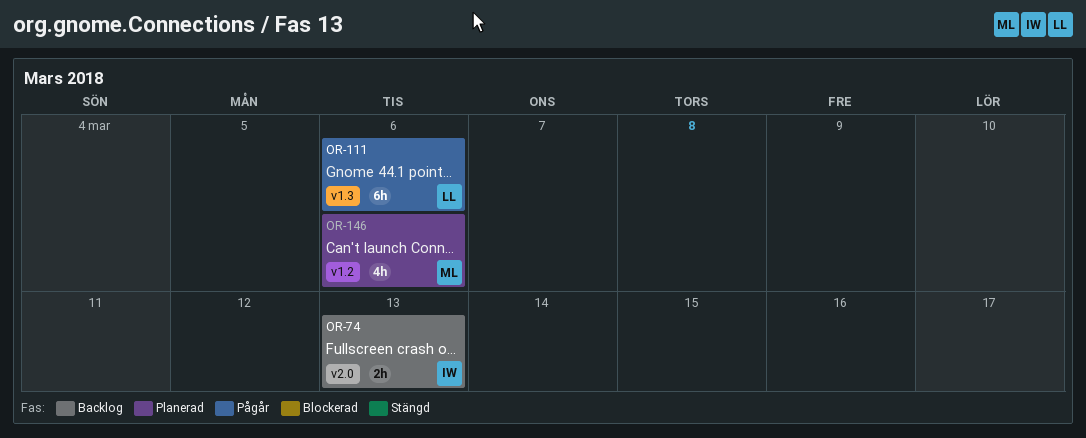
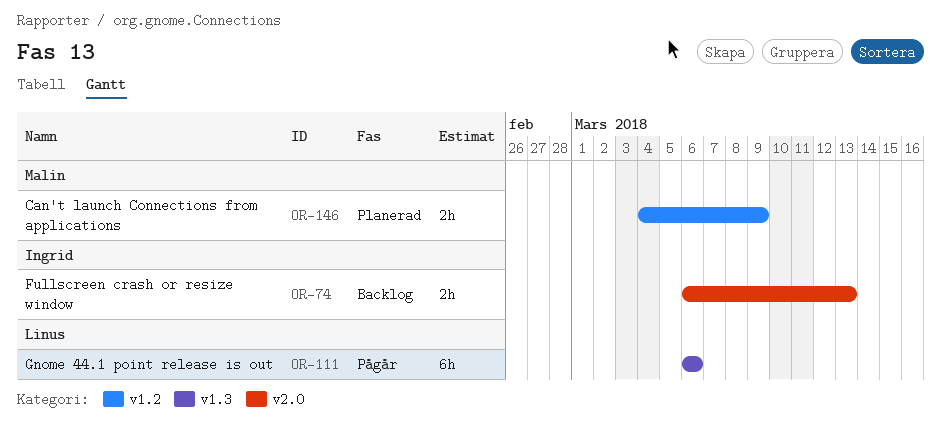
OR-146, estimate: 4h -> 2h
OR-146, due: Mar 6 -> Mar 9

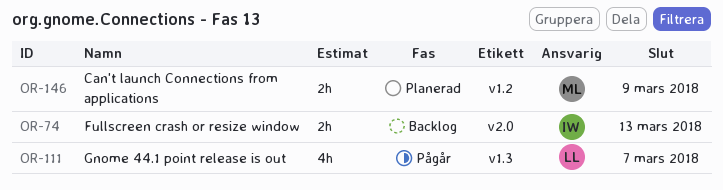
OR-111, estimate: 6h -> 4h
OR-111, due: Mar 6 -> Mar 7

